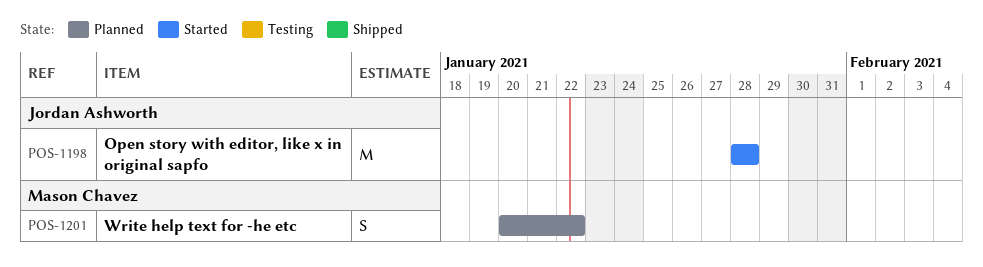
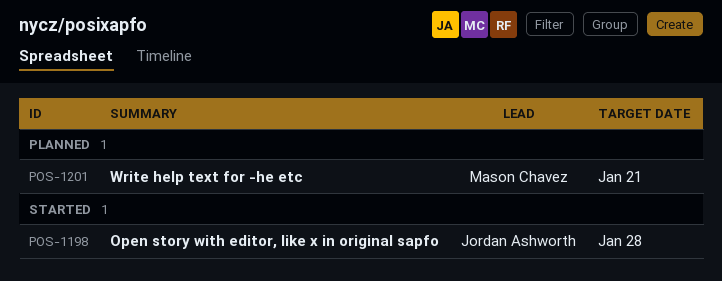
POS-1201, due: Jan 22 -> Jan 21

